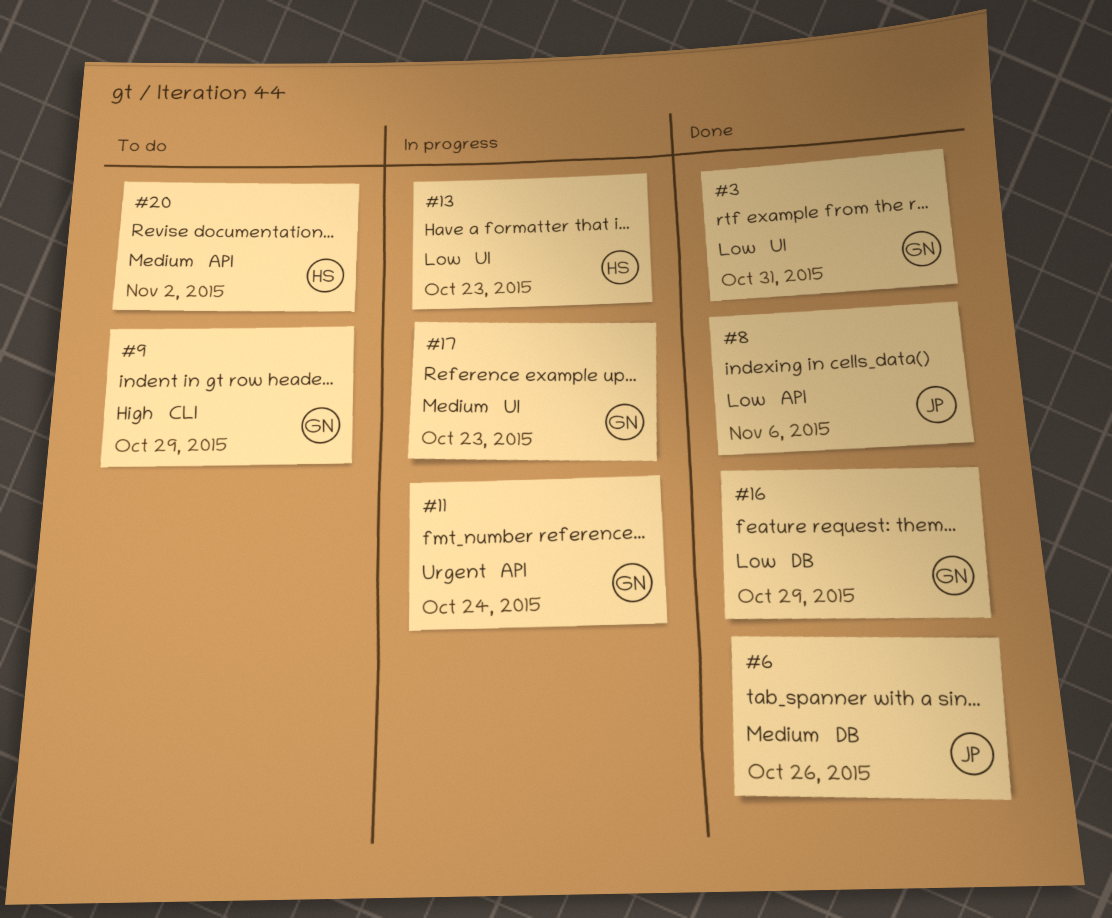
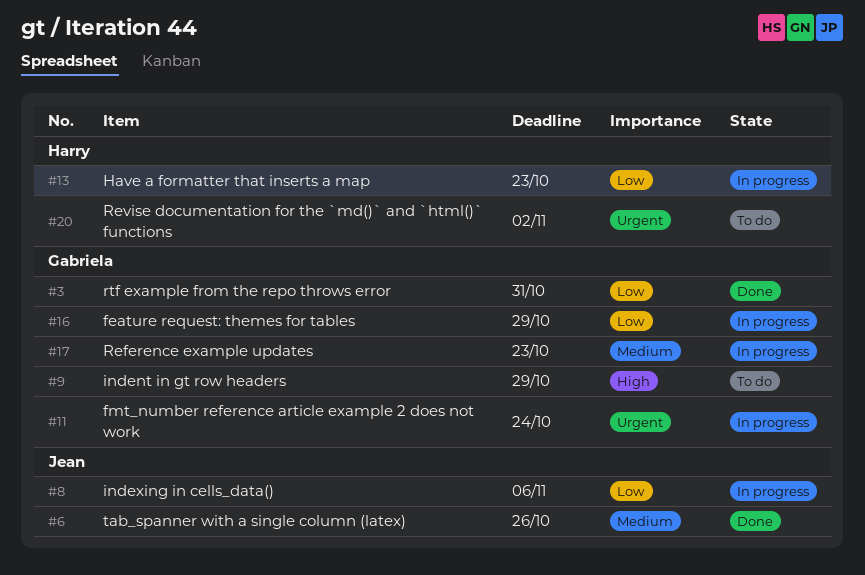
#8, status: Done -> In progress
#16, status: Done -> In progress
#20, priority: Medium -> Urgent

